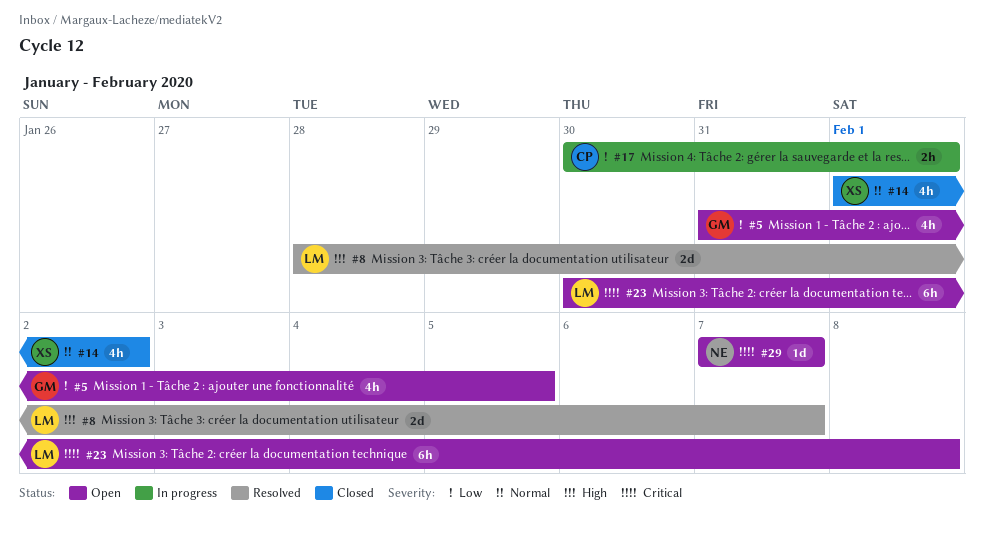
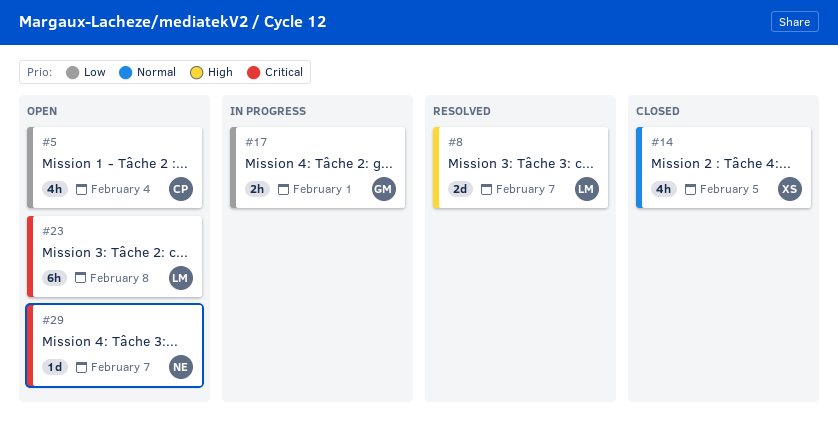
#5, owner: GM -> CP
#5, due: Feb 5 -> Feb 4
#14, due: Feb 2 -> Feb 5
#17, owner: CP -> GM

